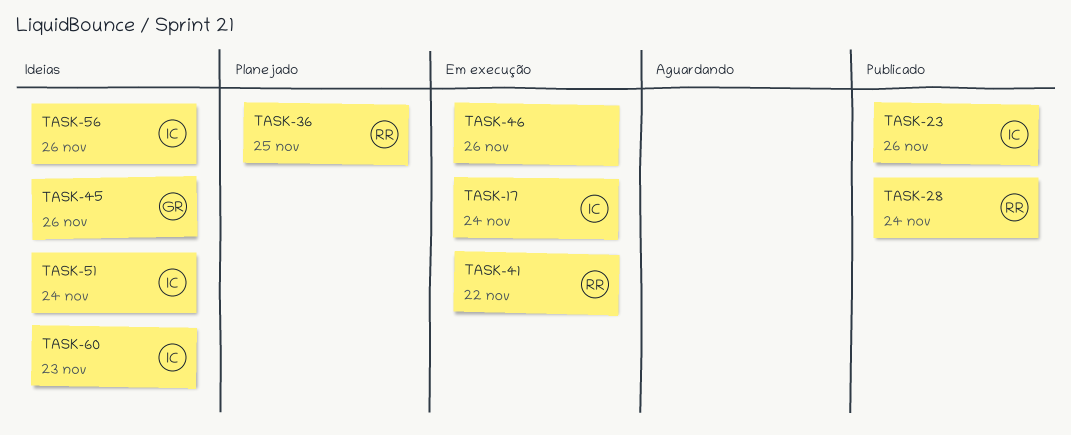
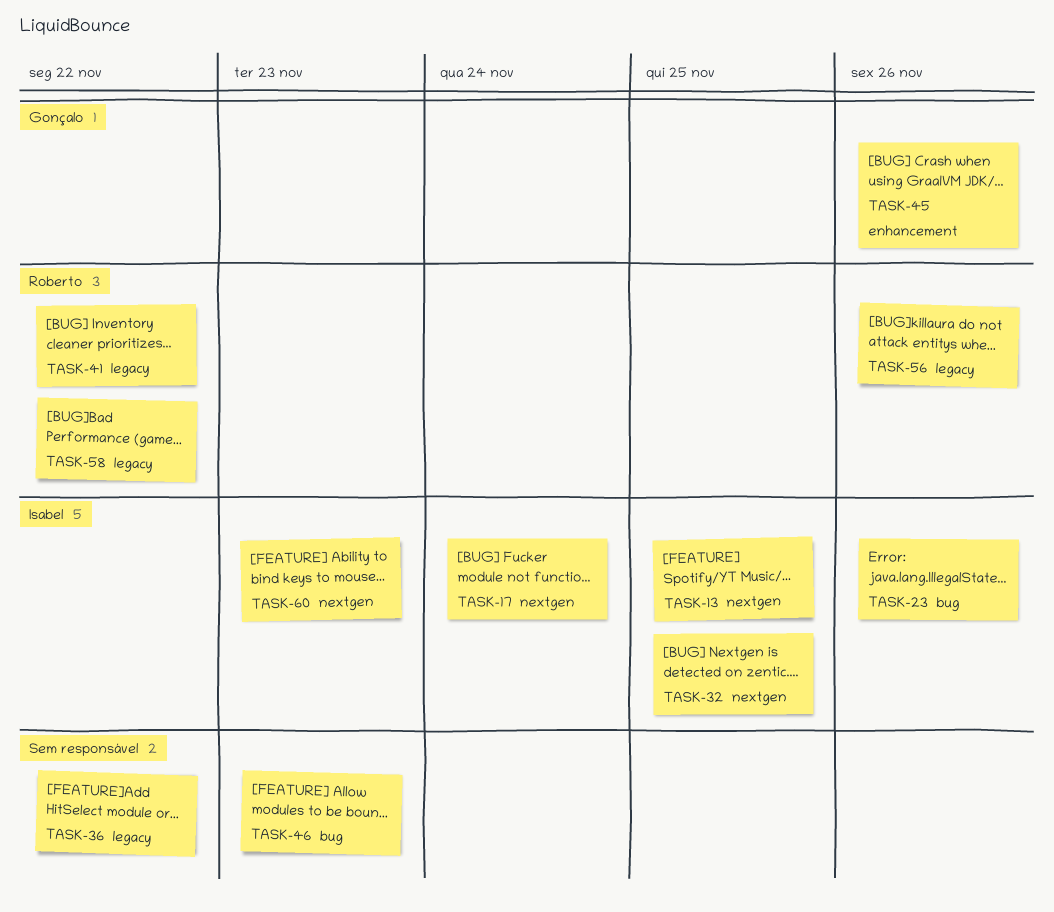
TASK-13: none -> present
TASK-28: present -> none
TASK-32: none -> present
TASK-36, owner: Roberto -> none
TASK-36, due: Nov 25 -> Nov 22
TASK-46, due: Nov 26 -> Nov 23
TASK-51: present -> none
TASK-56, owner: Isabel -> Roberto
TASK-58: none -> present

